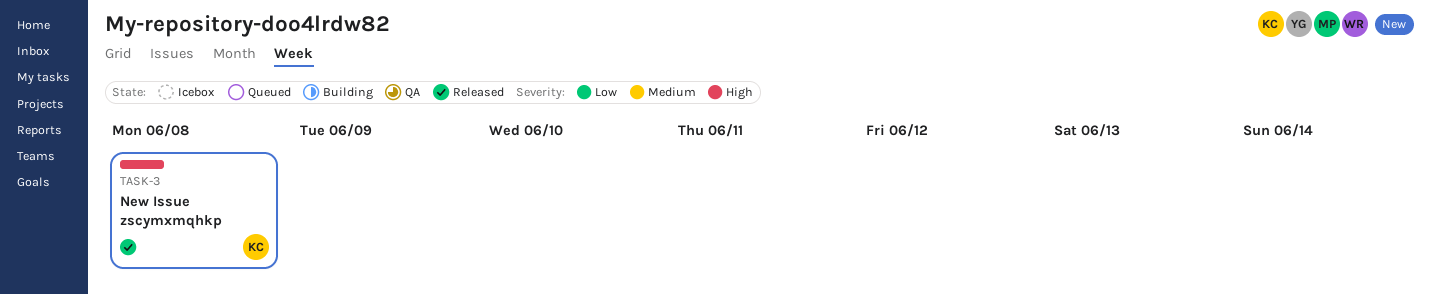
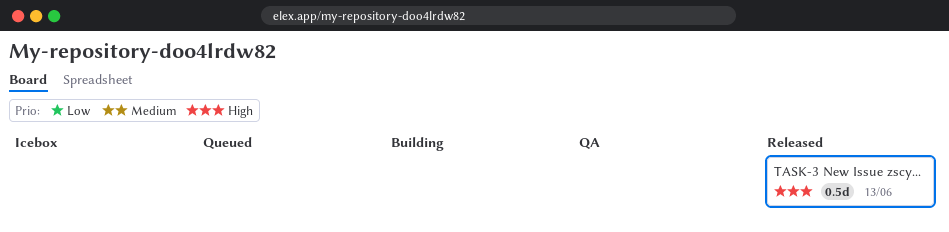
TASK-3, due: Jun 8 -> Jun 13

